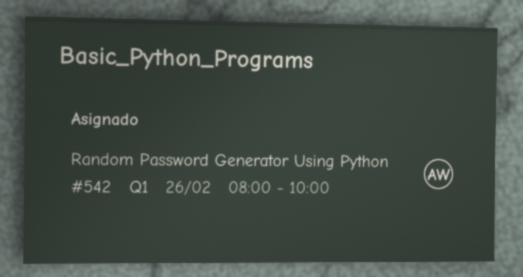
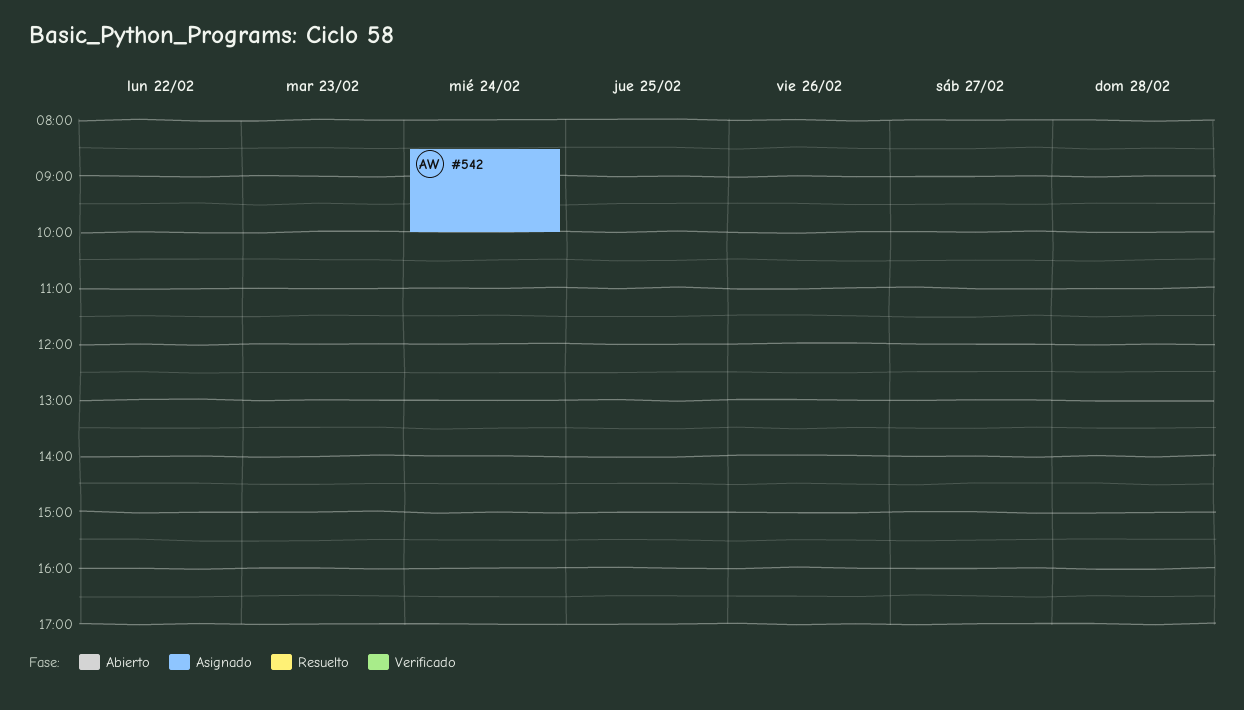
#542, day: Feb 26 -> Feb 24
#542, begins: 08:00 -> 08:30

